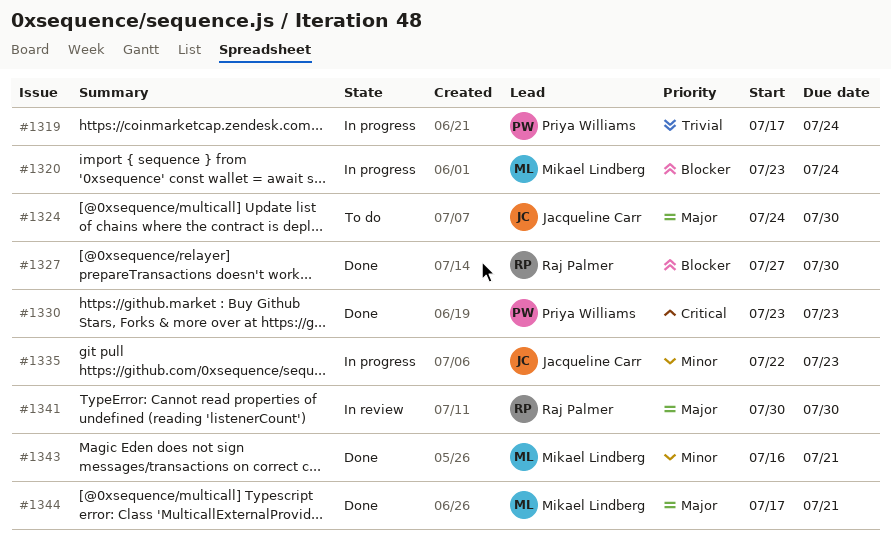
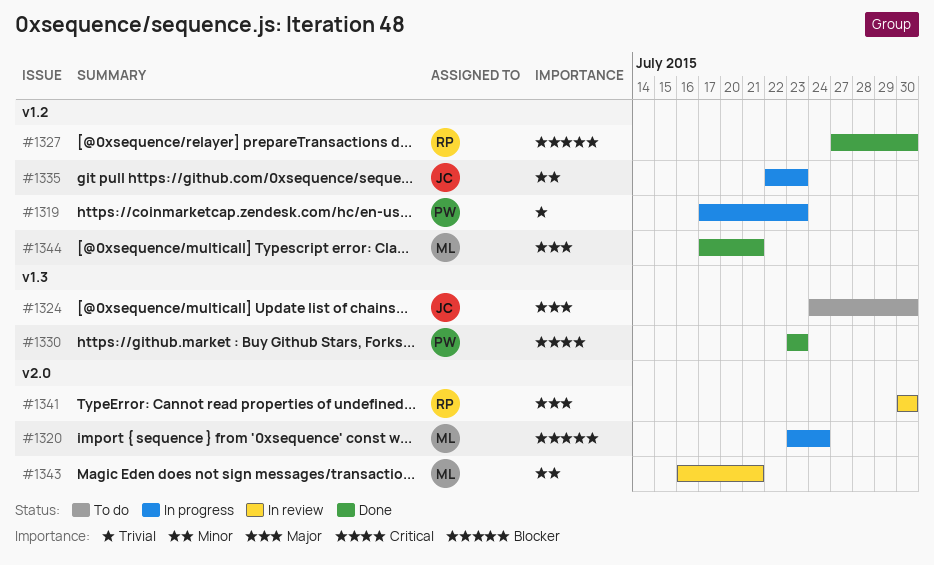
#1319, due: Jul 24 -> Jul 23
#1343, status: Done -> In review

